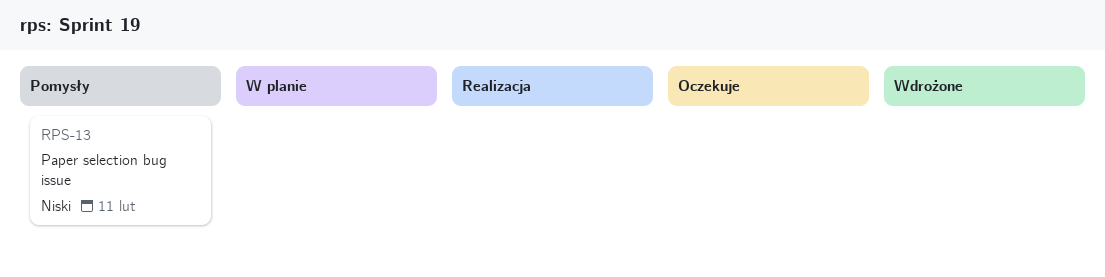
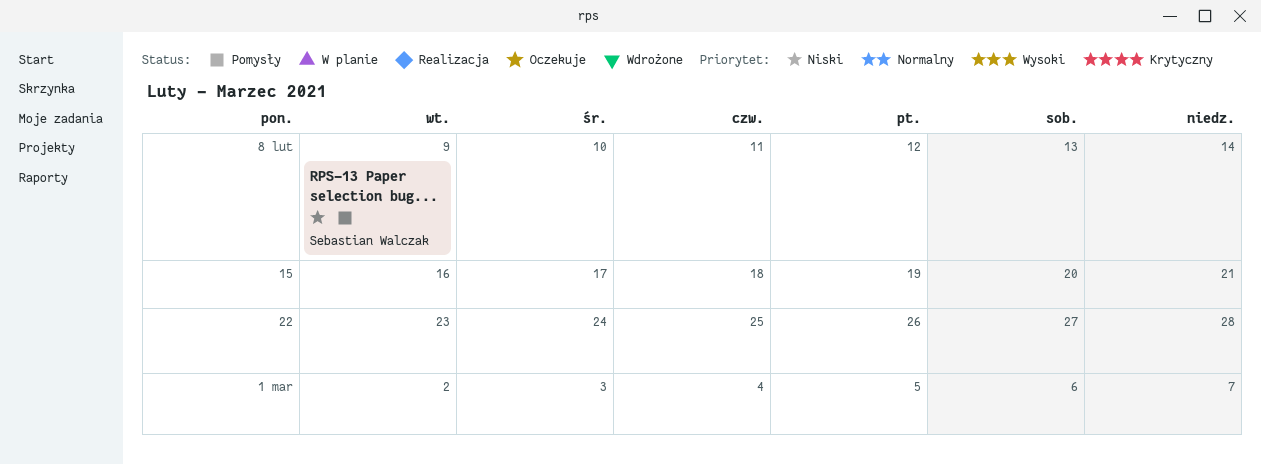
RPS-13, due: Feb 11 -> Feb 9

